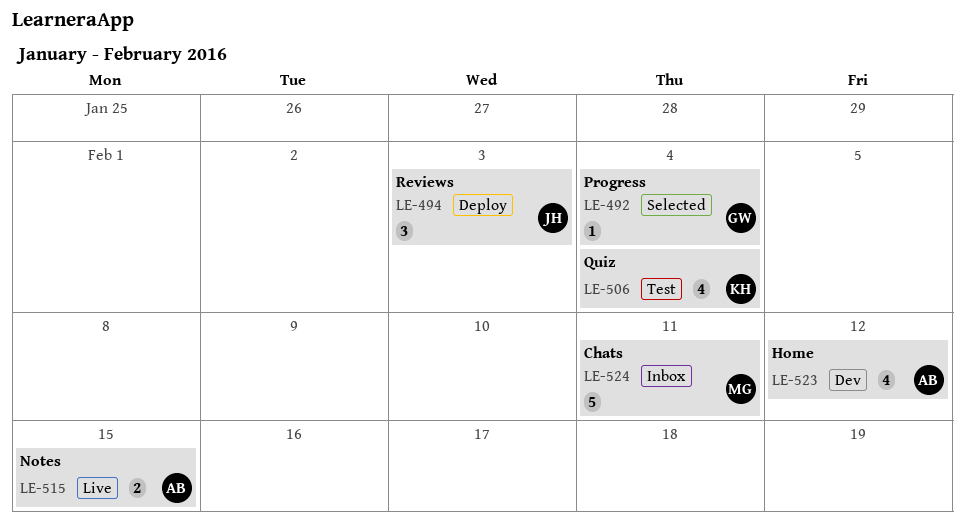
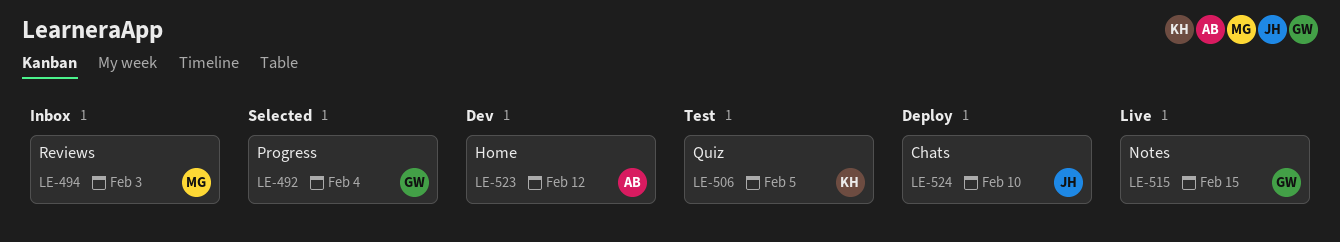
LE-494, status: Deploy -> Inbox
LE-494, owner: JH -> MG
LE-506, due: Feb 4 -> Feb 5
LE-515, owner: AB -> GW
LE-524, status: Inbox -> Deploy
LE-524, owner: MG -> JH
LE-524, due: Feb 11 -> Feb 10

